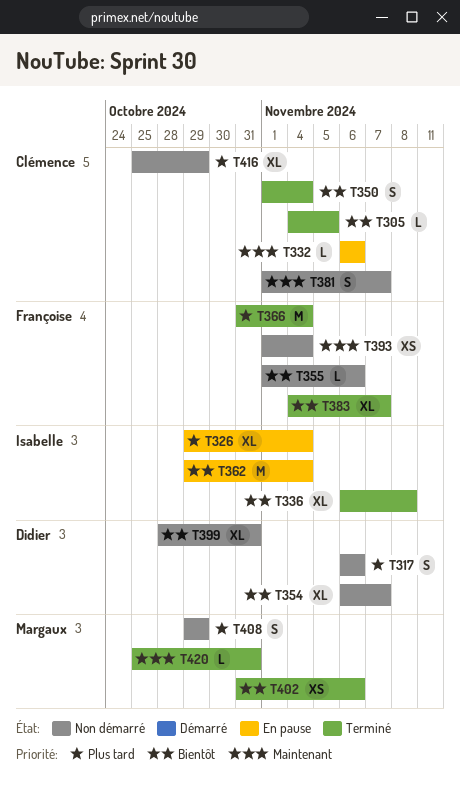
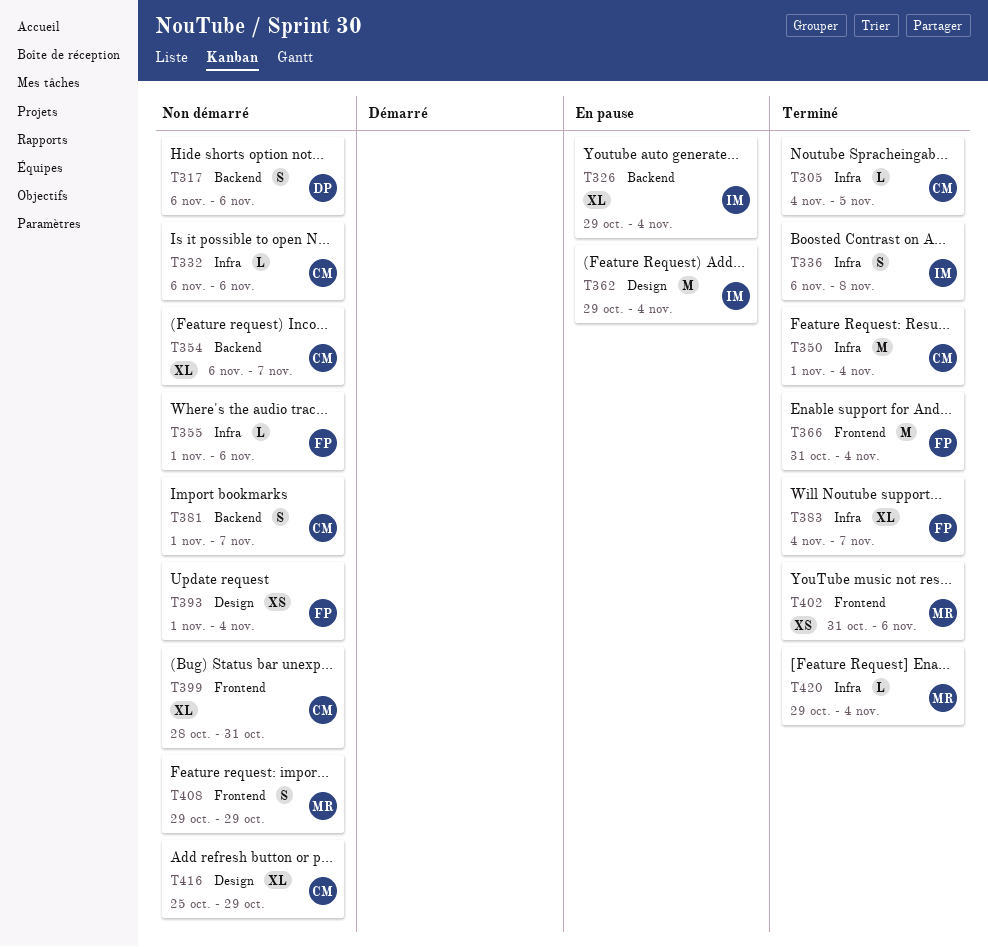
T332, status: En pause -> Non démarré
T336, estimate: XL -> S
T350, estimate: S -> M
T354, owner: Didier -> Clémence
T399, owner: Didier -> Clémence
T420, start: Oct 25 -> Oct 29
T420, due: Oct 31 -> Nov 4

